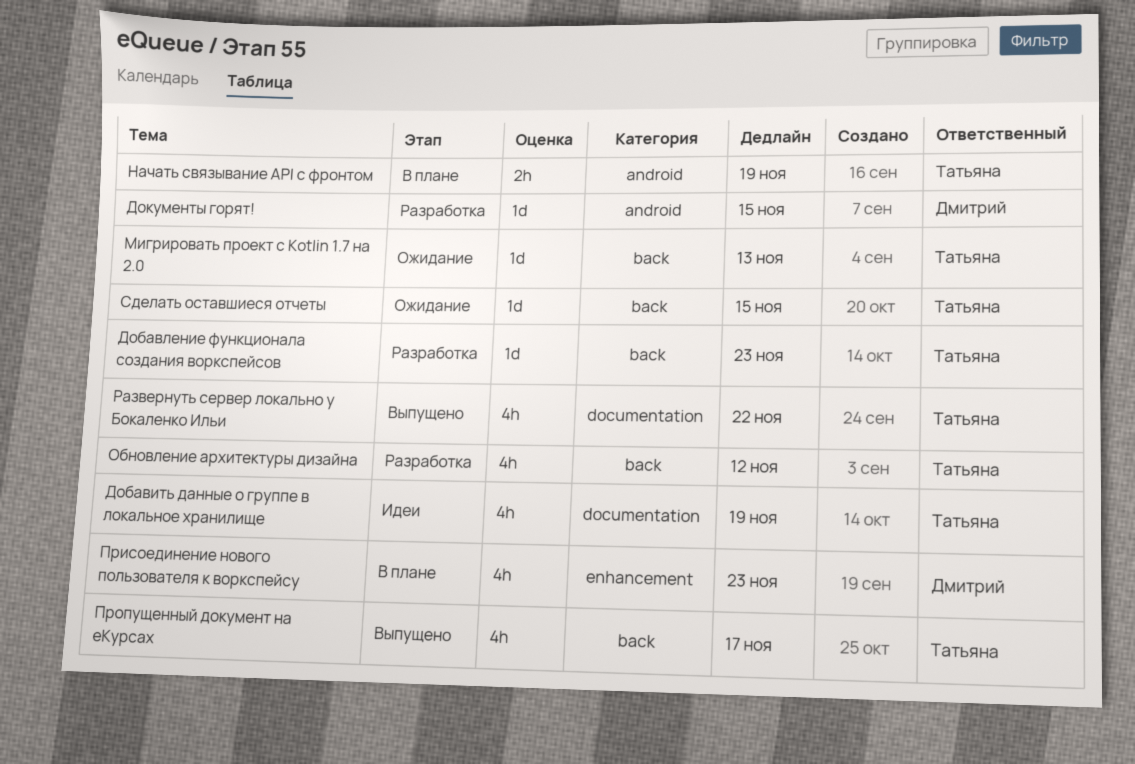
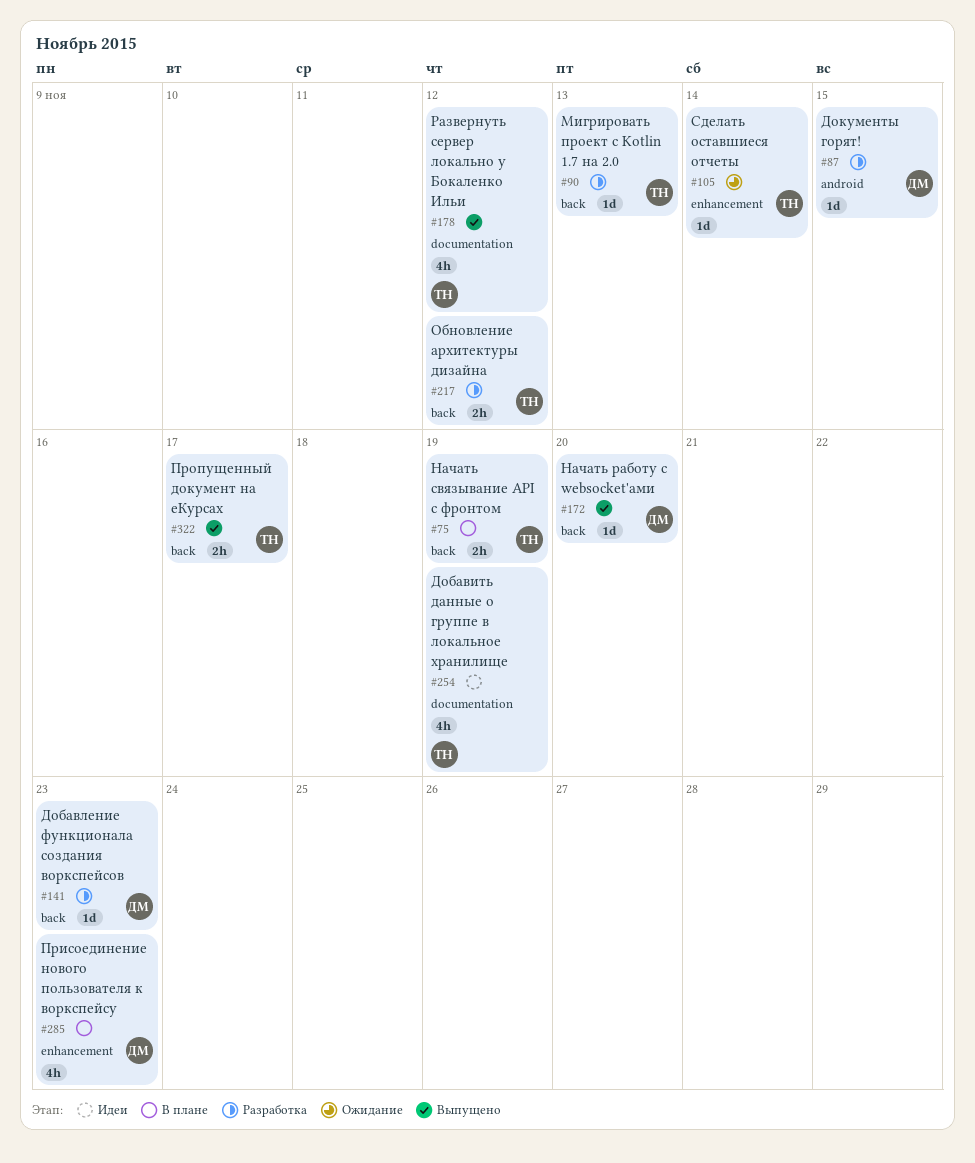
Добавление функционала создания воркспейсов, owner: Татьяна -> Дмитрий
Мигрировать проект с Kotlin 1.7 на 2.0, status: Ожидание -> Разработка
Начать работу с websocket'ами: none -> present
Начать связывание API с фронтом, label: android -> back
Обновление архитектуры дизайна, estimate: 4h -> 2h
Пропущенный документ на еКурсах, estimate: 4h -> 2h
Развернуть сервер локально у Бокаленко Ильи, due: Nov 22 -> Nov 12
Сделать оставшиеся отчеты, label: back -> enhancement
Сделать оставшиеся отчеты, due: Nov 15 -> Nov 14

